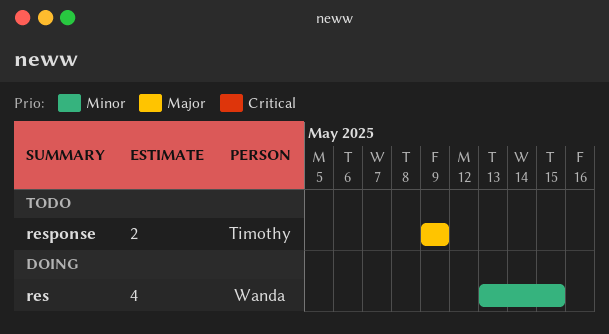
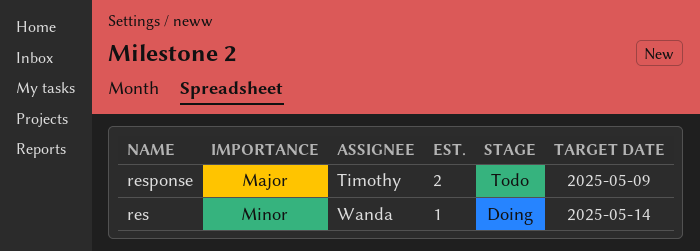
res, estimate: 4 -> 1
res, due: May 15 -> May 14

